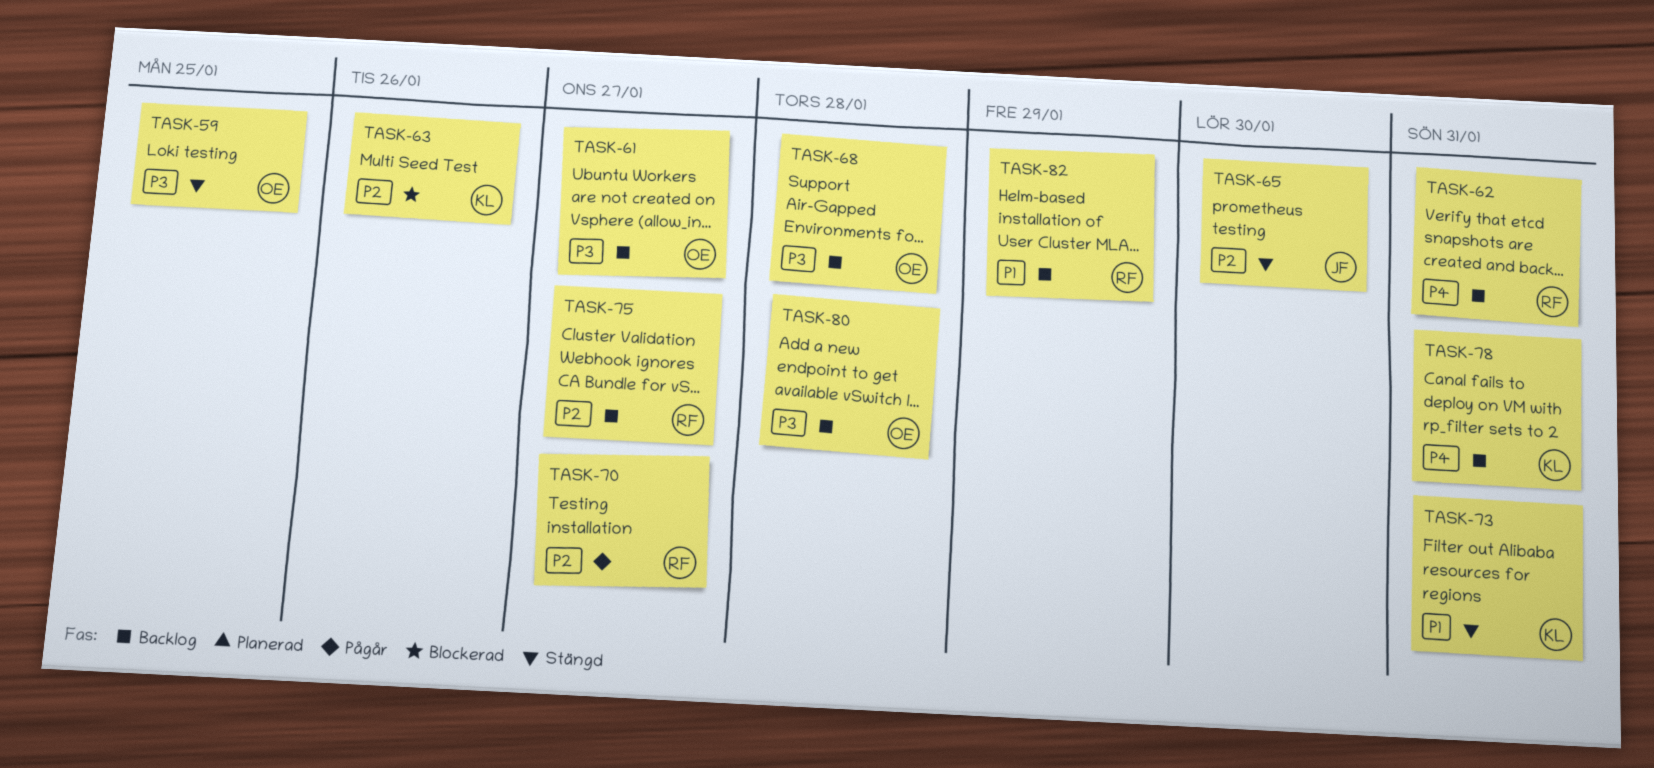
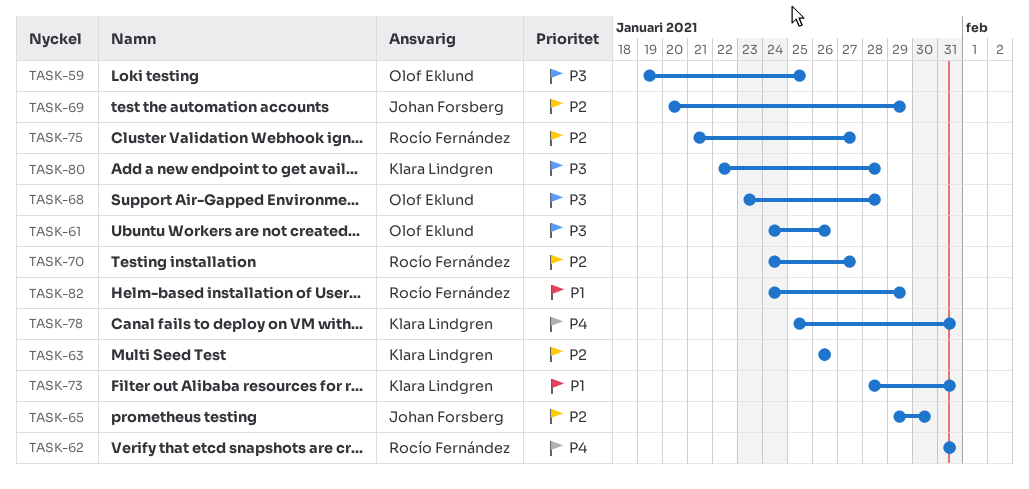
TASK-61, due: Jan 27 -> Jan 26
TASK-69: none -> present
TASK-80, owner: Olof Eklund -> Klara Lindgren

